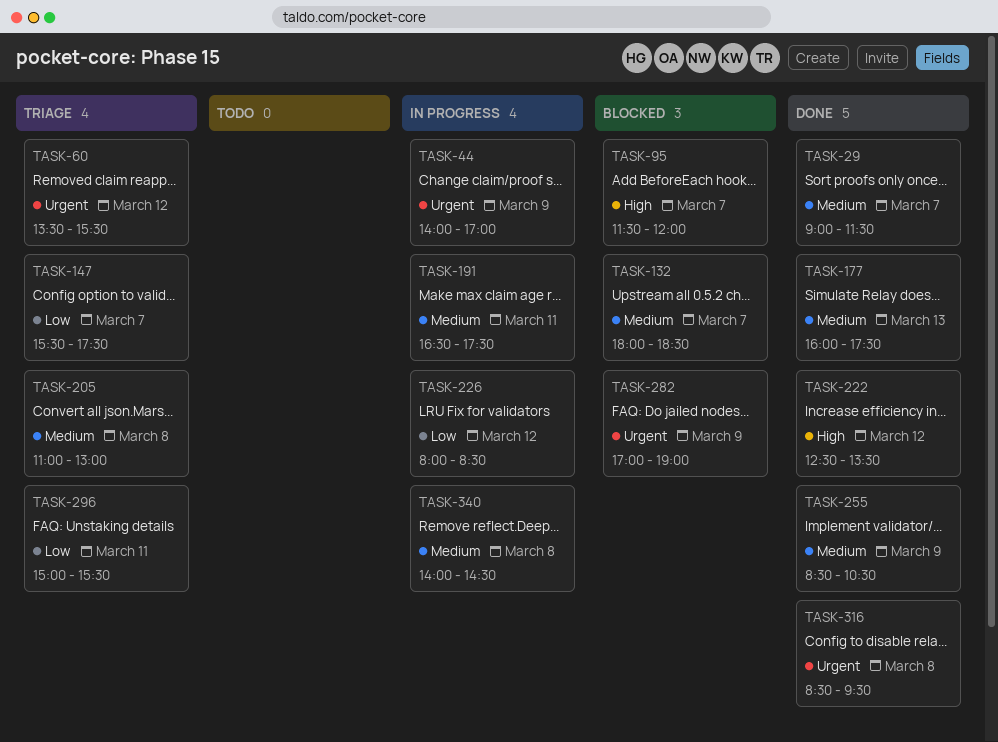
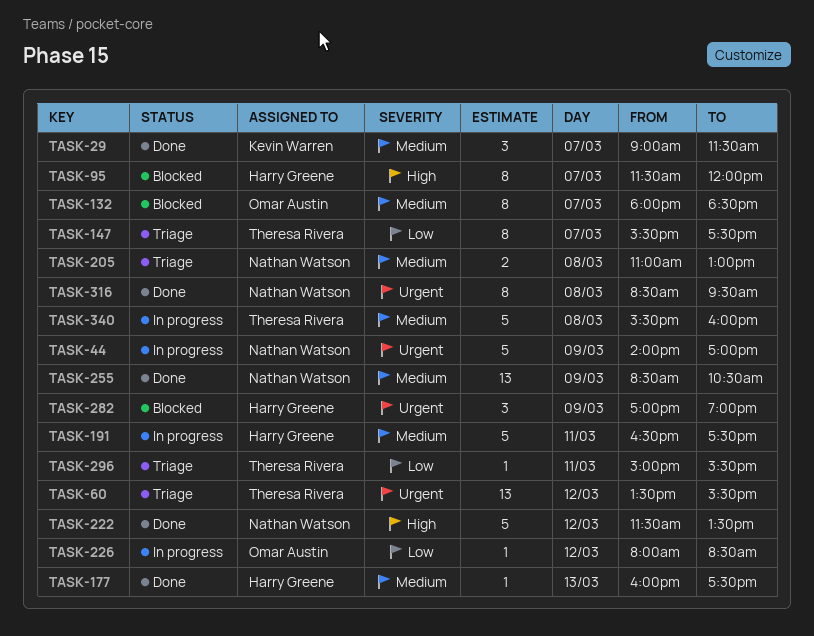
TASK-222, begins: 12:30 -> 11:30
TASK-340, begins: 14:00 -> 15:30
TASK-340, ends: 14:30 -> 16:00

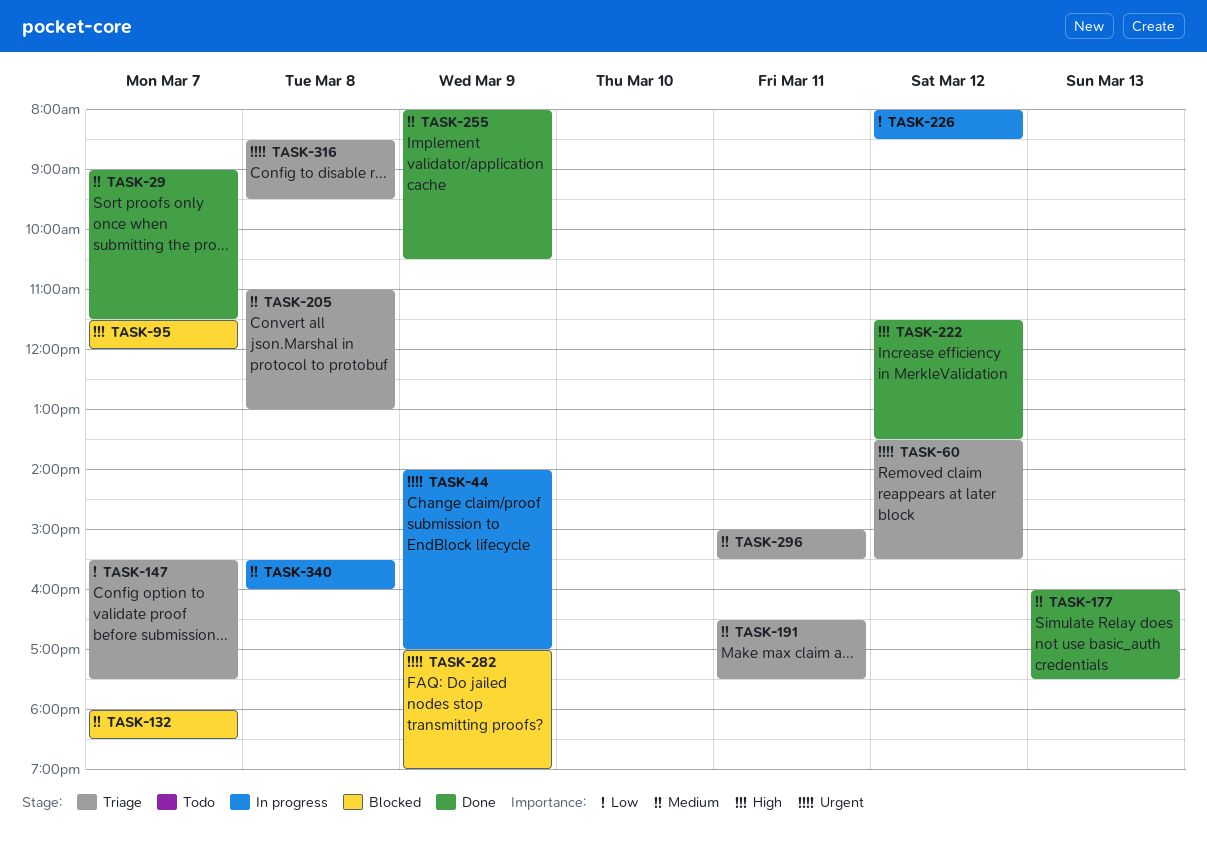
TASK-191, status: In progress -> Triage
TASK-255, begins: 08:30 -> 08:00
TASK-296, priority: Low -> Medium
TASK-316, status: Done -> Triage

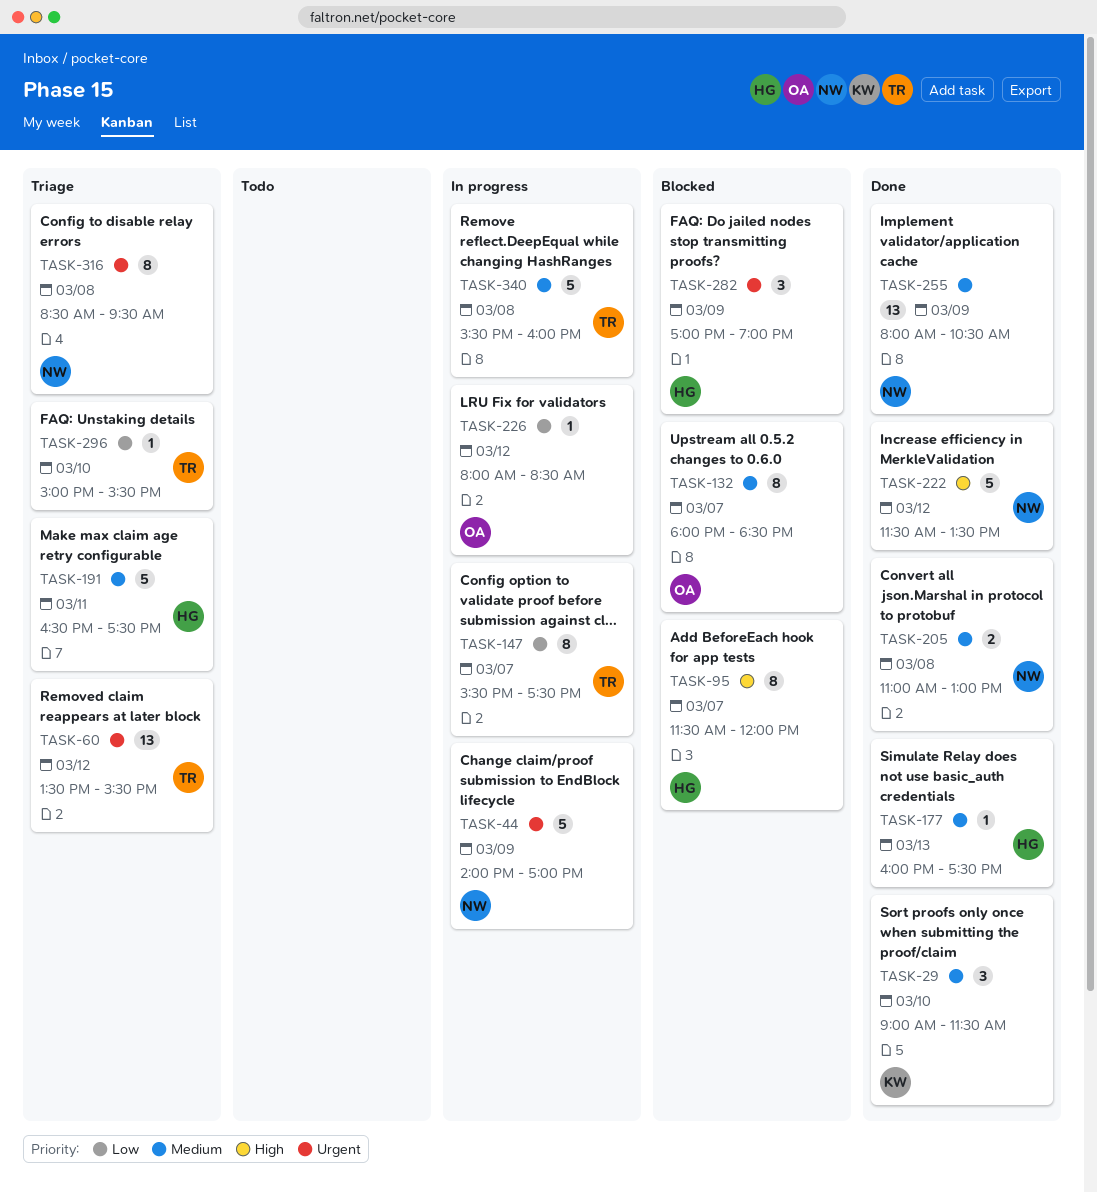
TASK-29, day: Mar 7 -> Mar 10
TASK-147, status: Triage -> In progress
TASK-205, status: Triage -> Done
TASK-296, priority: Medium -> Low
TASK-296, day: Mar 11 -> Mar 10

